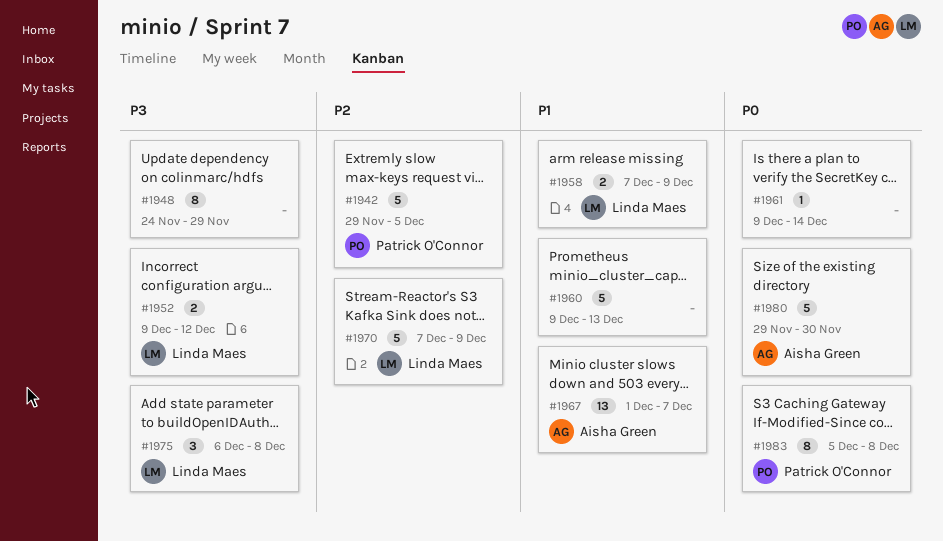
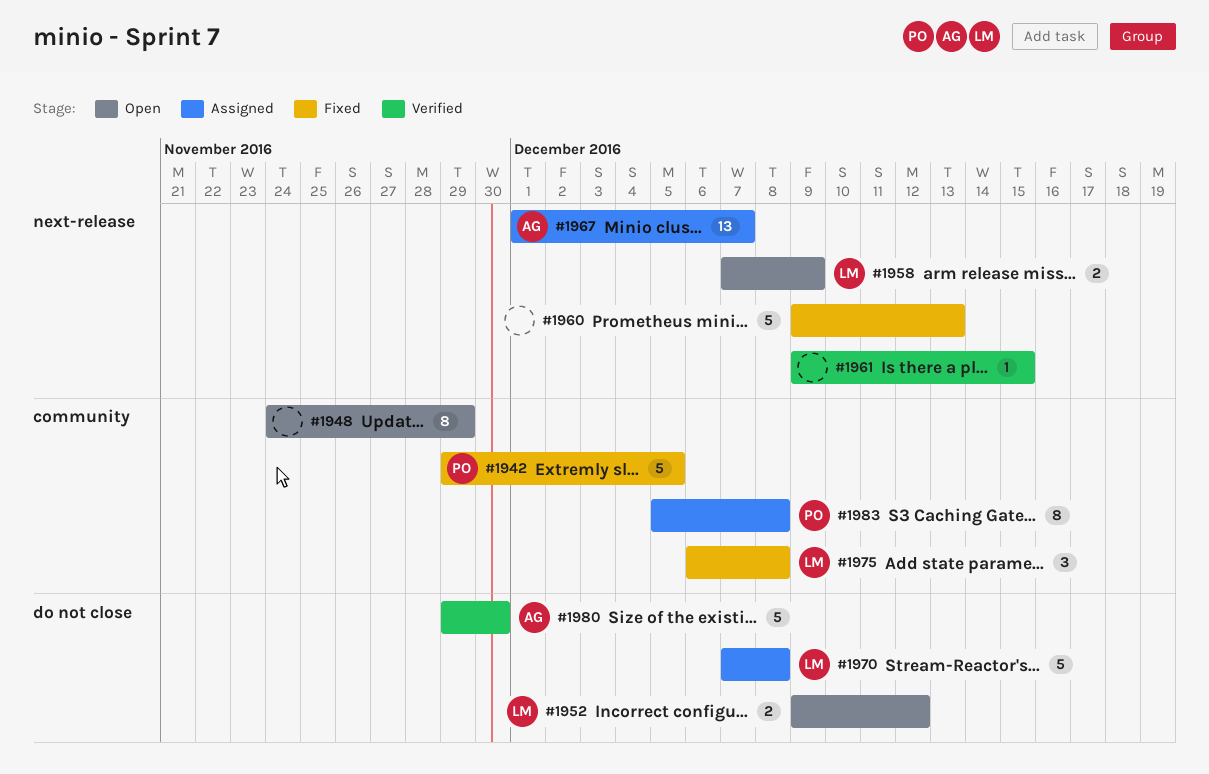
#1961, due: Dec 14 -> Dec 15
#1970, due: Dec 9 -> Dec 8

